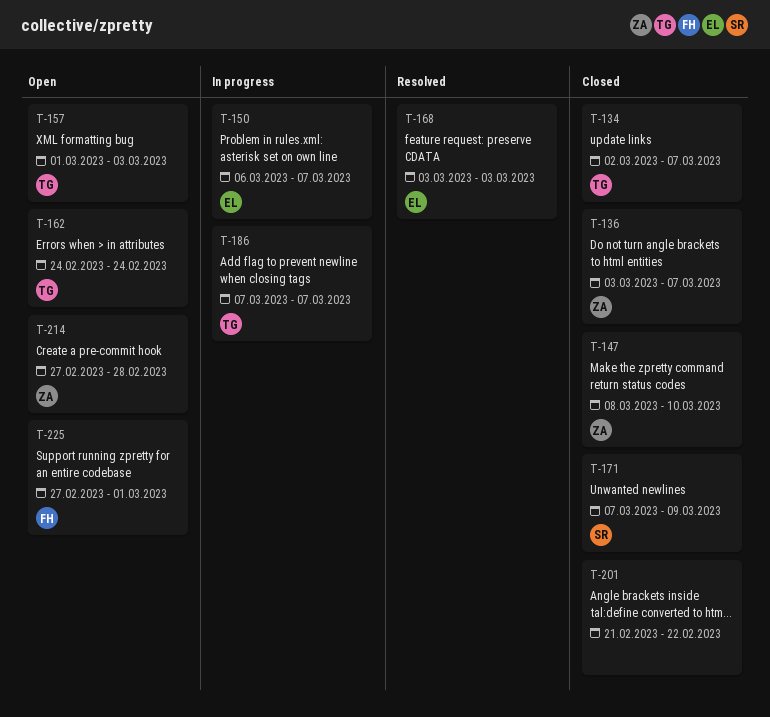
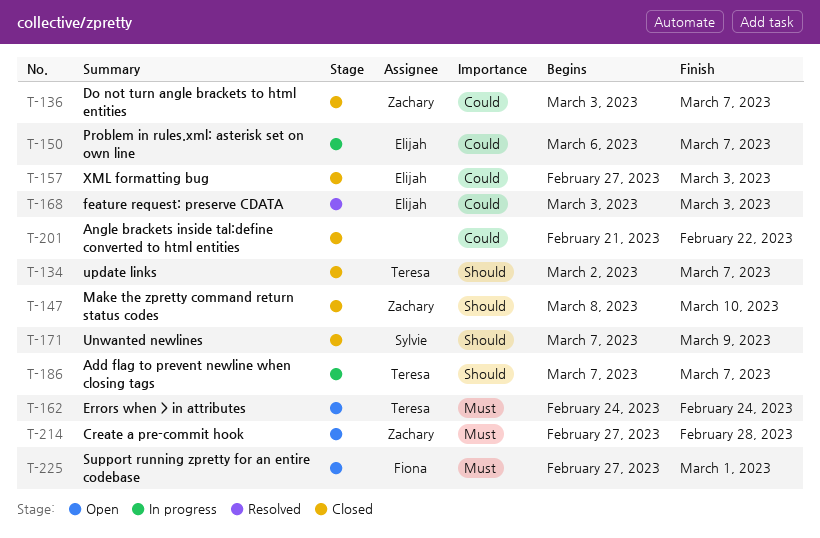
T-157, status: Open -> Closed
T-157, owner: Teresa -> Elijah
T-157, start: Mar 1 -> Feb 27

